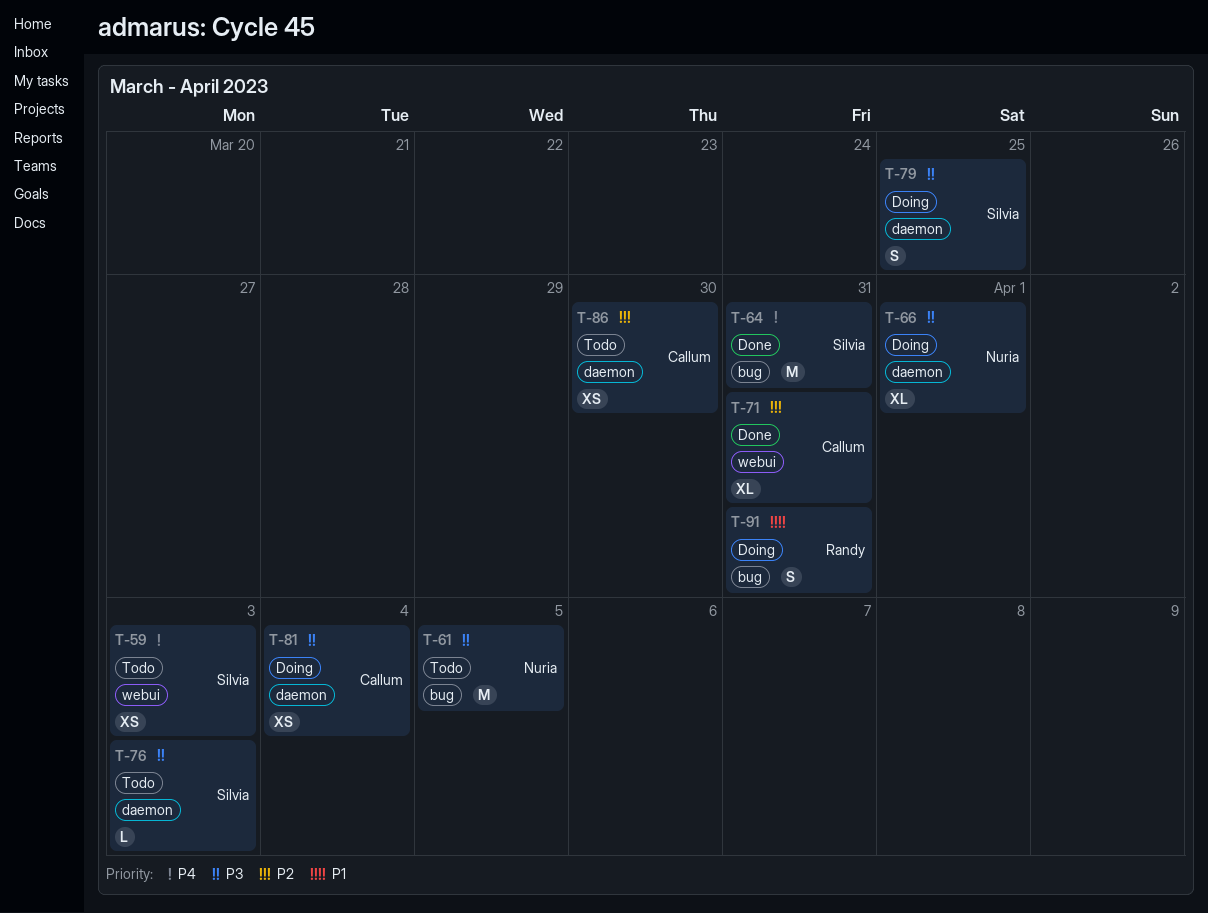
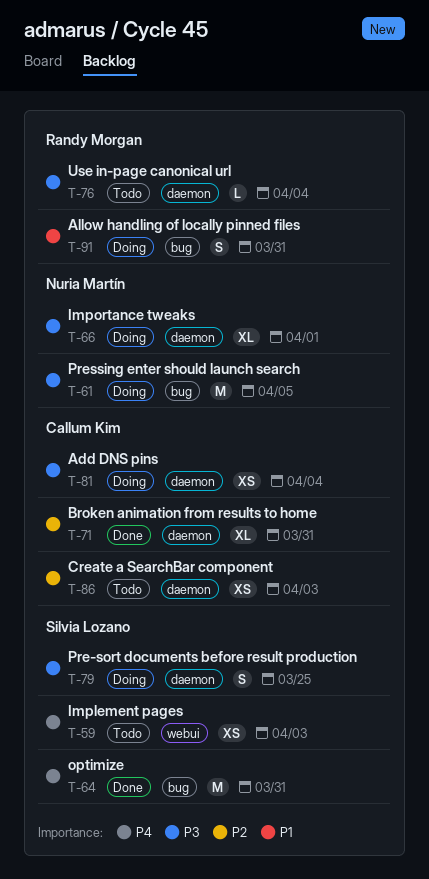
T-61, status: Todo -> Doing
T-71, label: webui -> daemon
T-76, owner: Silvia Lozano -> Randy Morgan
T-76, due: Apr 3 -> Apr 4
T-86, due: Mar 30 -> Apr 3

